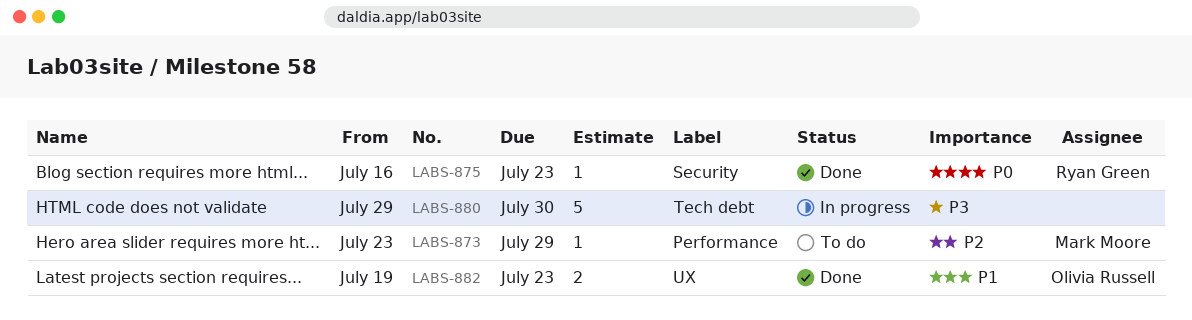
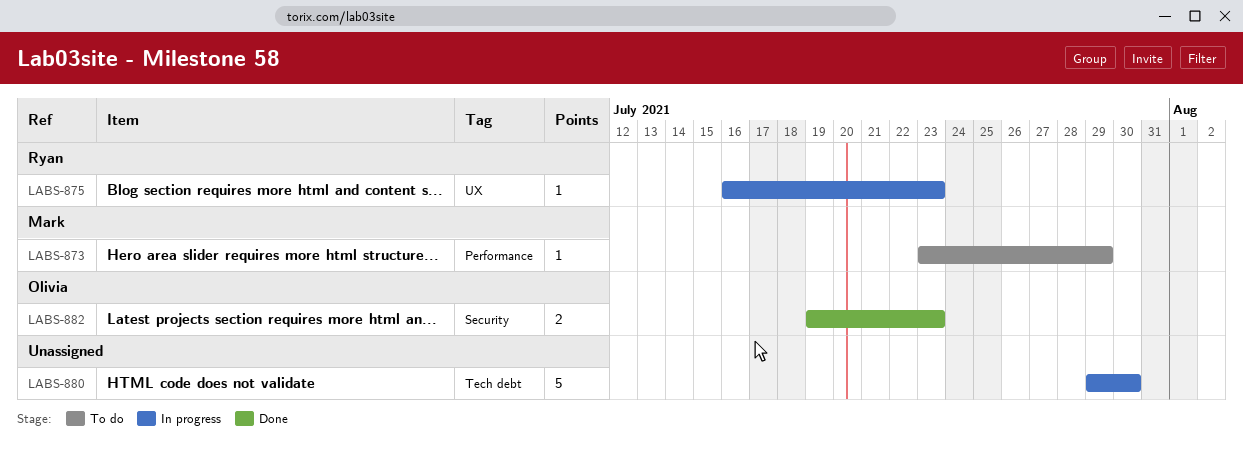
LABS-875, status: Done -> In progress
LABS-875, label: Security -> UX
LABS-882, label: UX -> Security

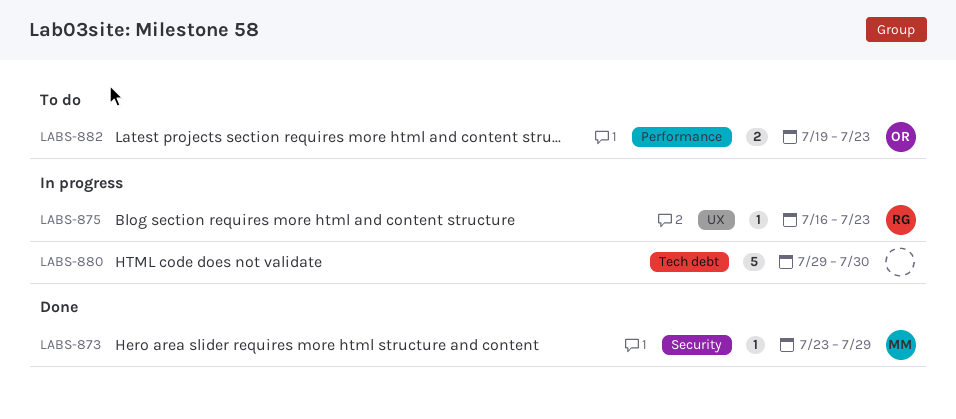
LABS-873, status: To do -> Done
LABS-873, label: Performance -> Security
LABS-882, status: Done -> To do
LABS-882, label: Security -> Performance

